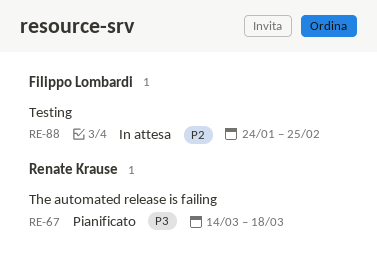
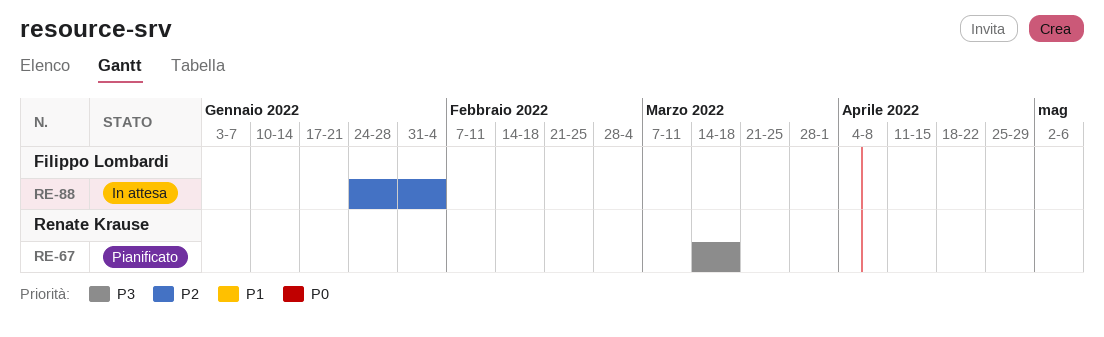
RE-88, due: Feb 25 -> Feb 4

